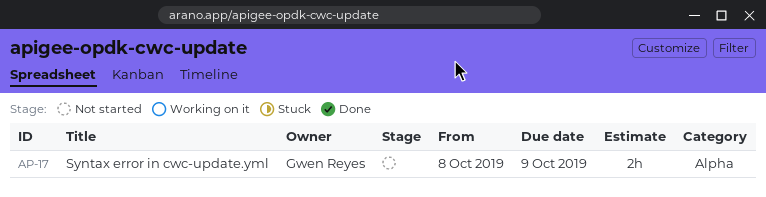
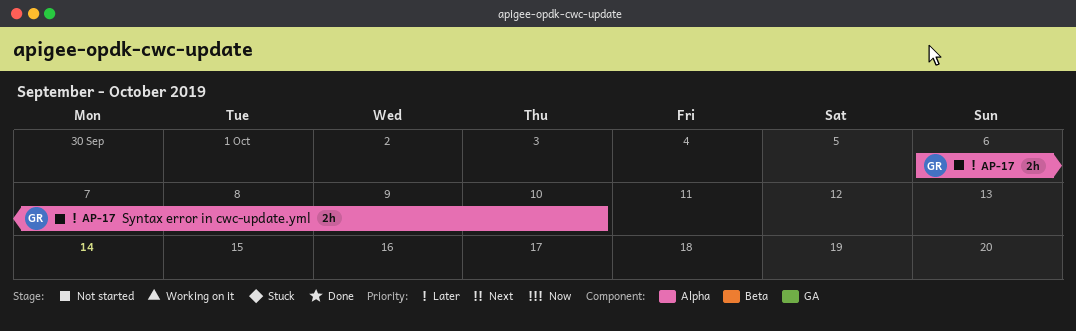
AP-17, start: Oct 8 -> Oct 6
AP-17, due: Oct 9 -> Oct 10

